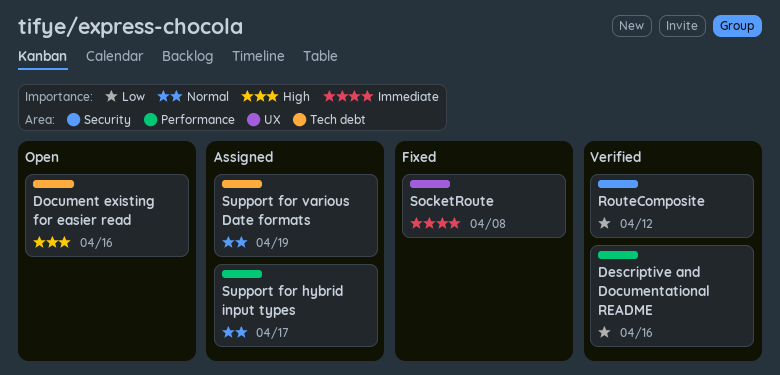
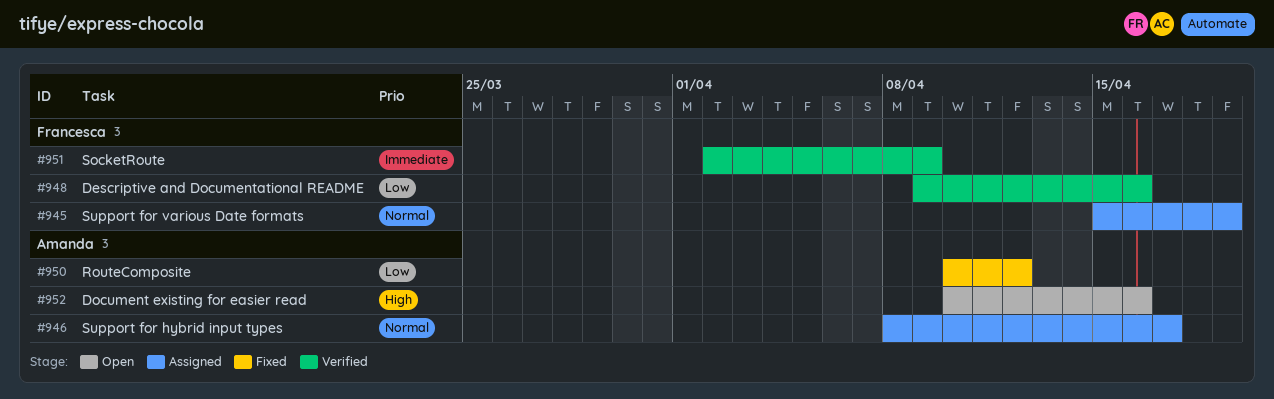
RouteComposite, status: Verified -> Fixed
SocketRoute, status: Fixed -> Verified
SocketRoute, due: Apr 8 -> Apr 9

